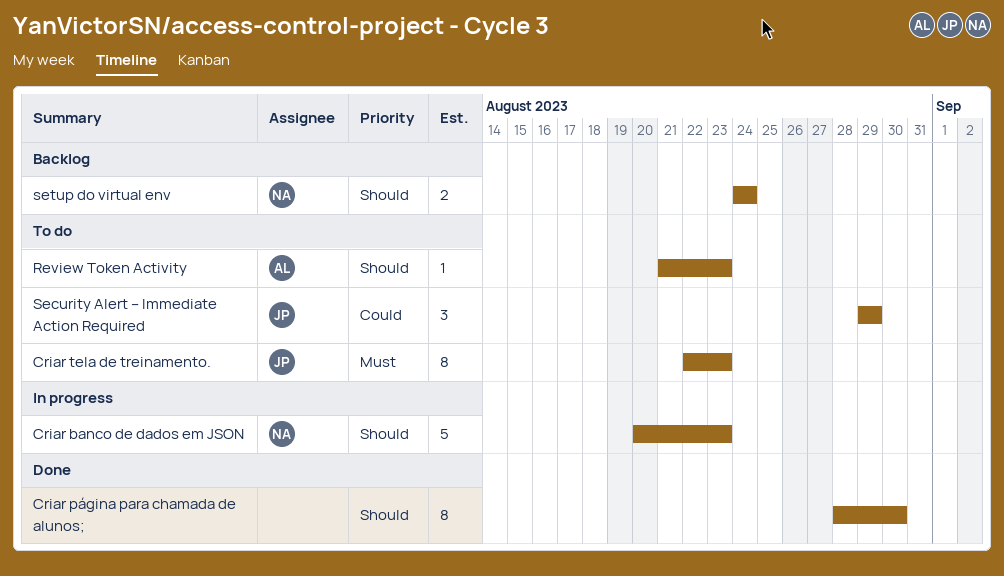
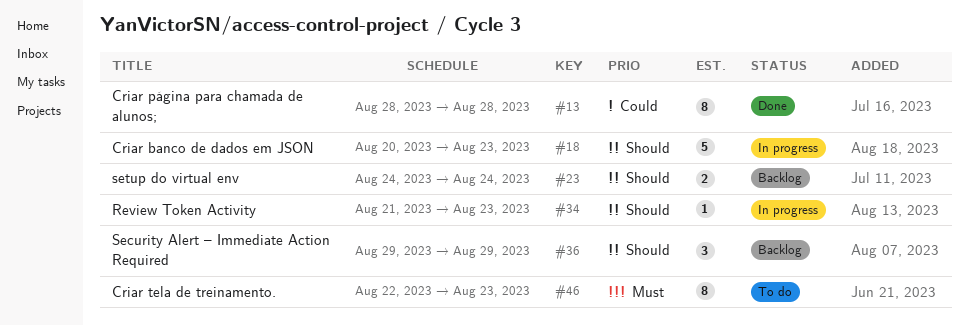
Criar página para chamada de alunos;, priority: Should -> Could
Criar página para chamada de alunos;, due: Aug 30 -> Aug 28
Review Token Activity, status: To do -> In progress
Security Alert – Immediate Action Required, status: To do -> Backlog
Security Alert – Immediate Action Required, priority: Could -> Should

